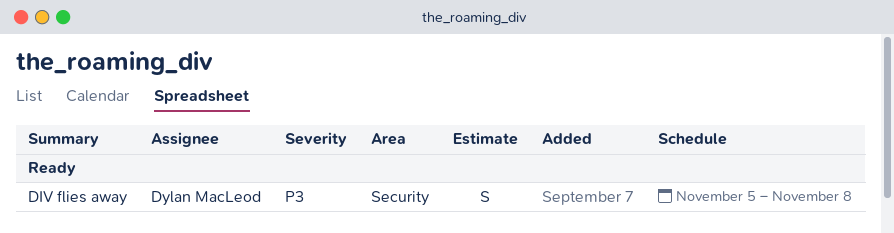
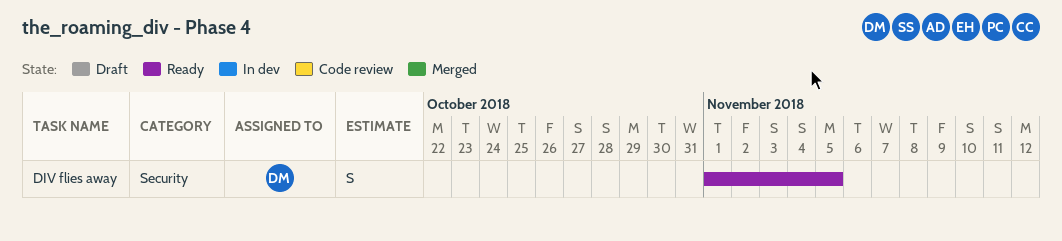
DIV flies away, start: Nov 5 -> Nov 1
DIV flies away, due: Nov 8 -> Nov 5

